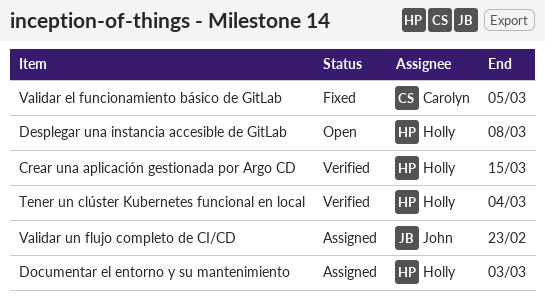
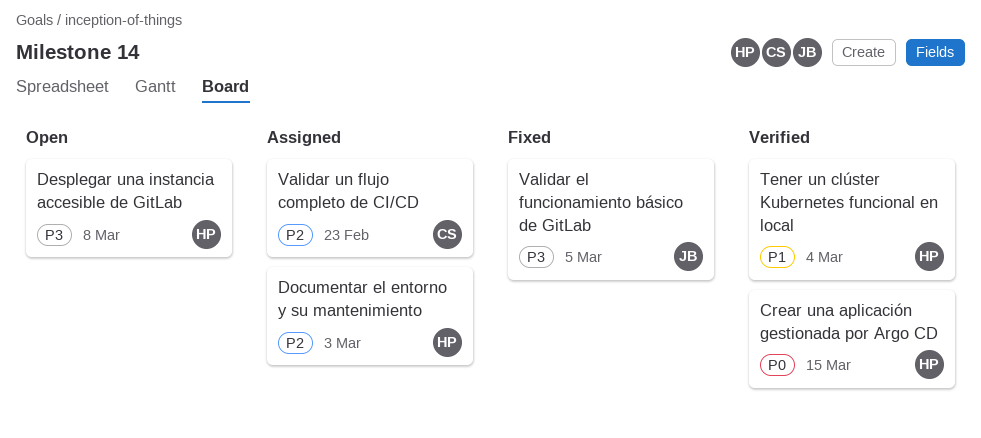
Validar el funcionamiento básico de GitLab, owner: Carolyn -> John
Validar un flujo completo de CI/CD, owner: John -> Carolyn

